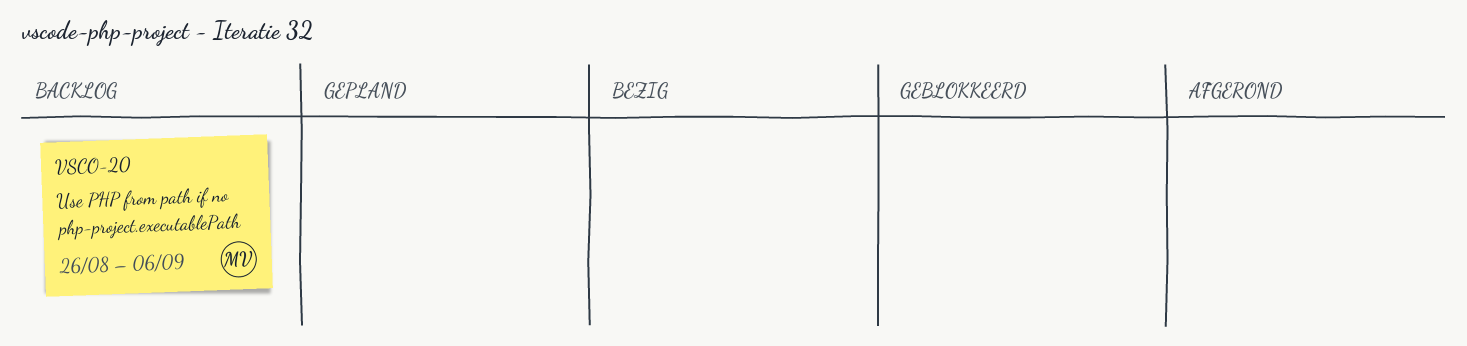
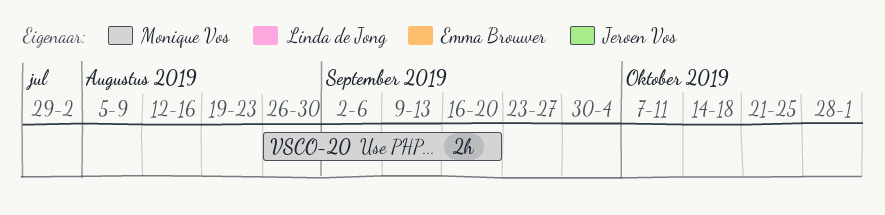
VSCO-20, due: Sep 6 -> Sep 20

